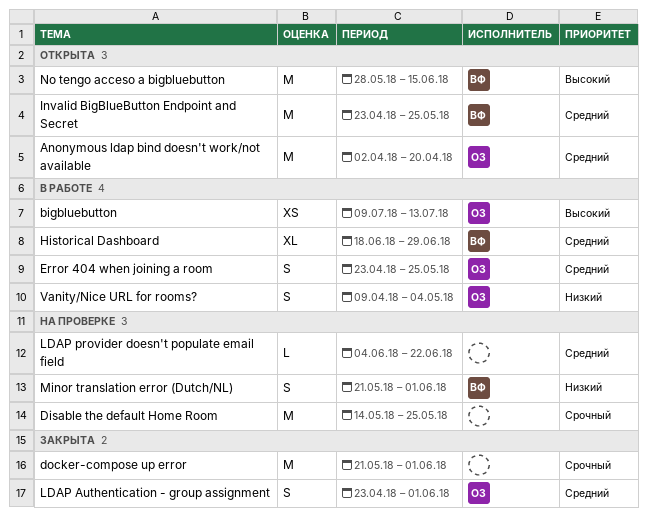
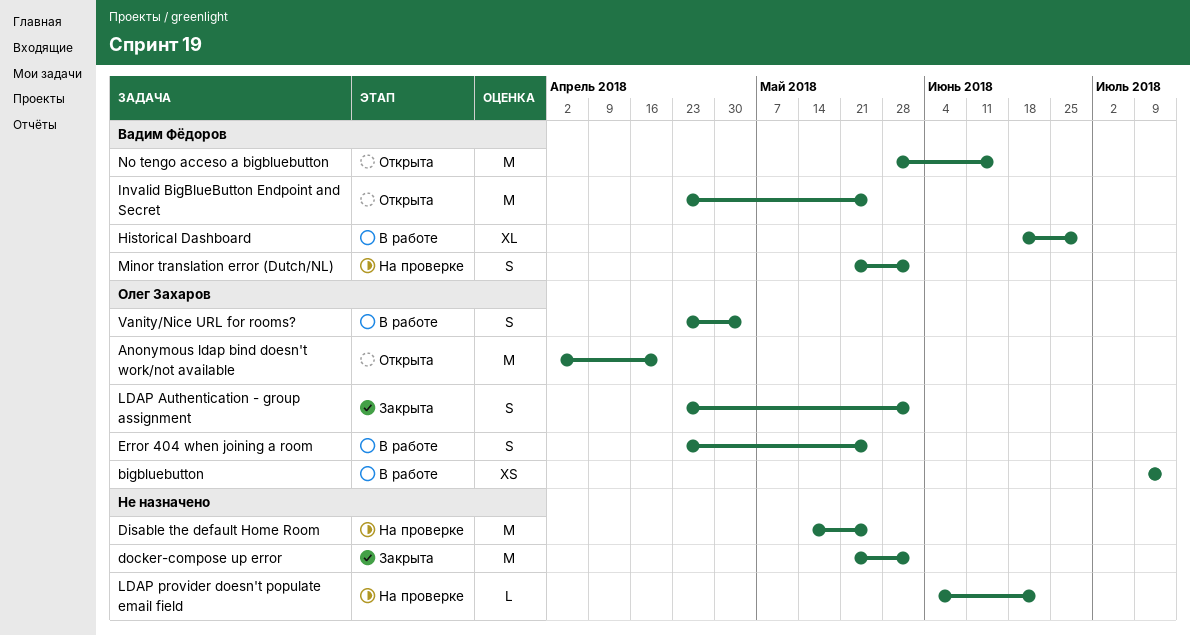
Vanity/Nice URL for rooms?, start: Apr 9 -> Apr 23

